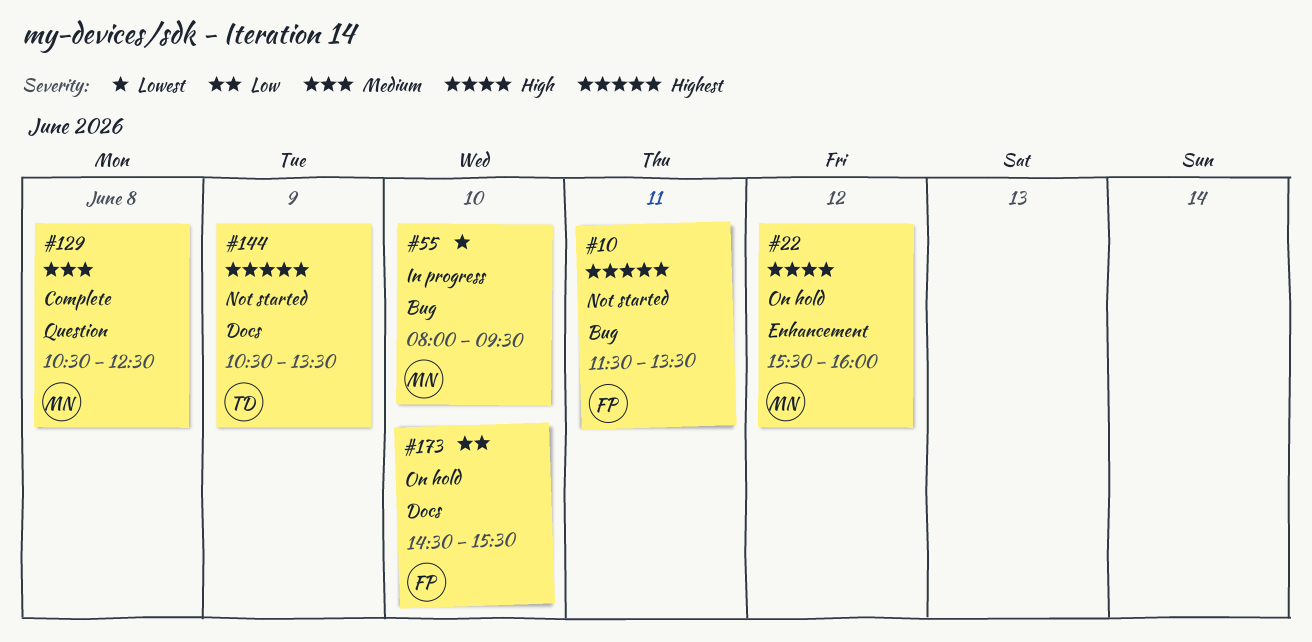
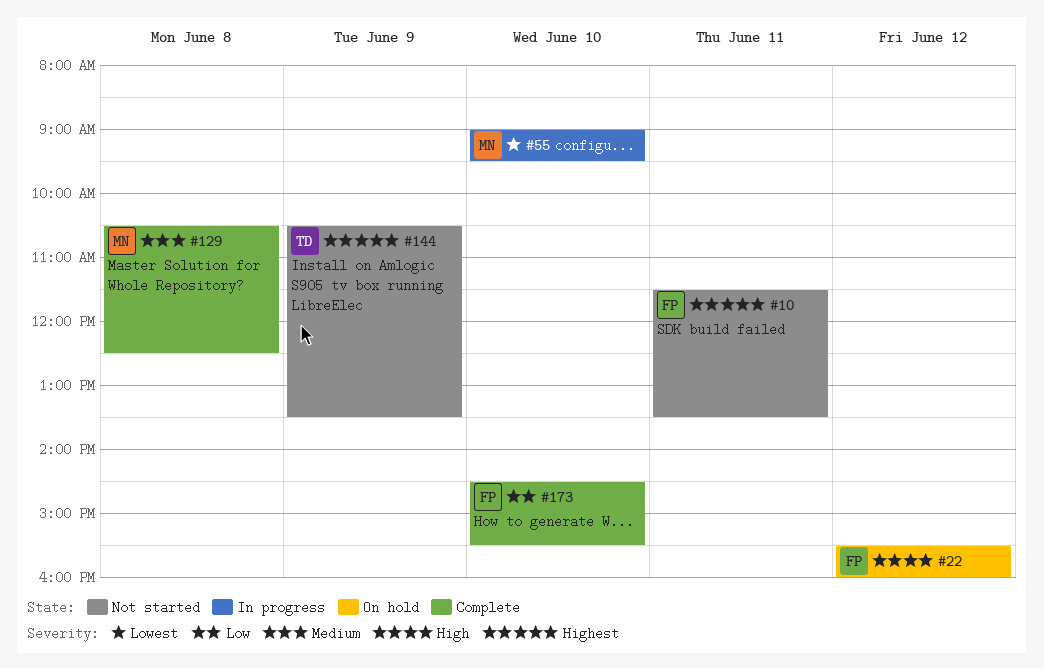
#22, owner: MN -> FP
#55, begins: 08:00 -> 09:00
#173, status: On hold -> Complete

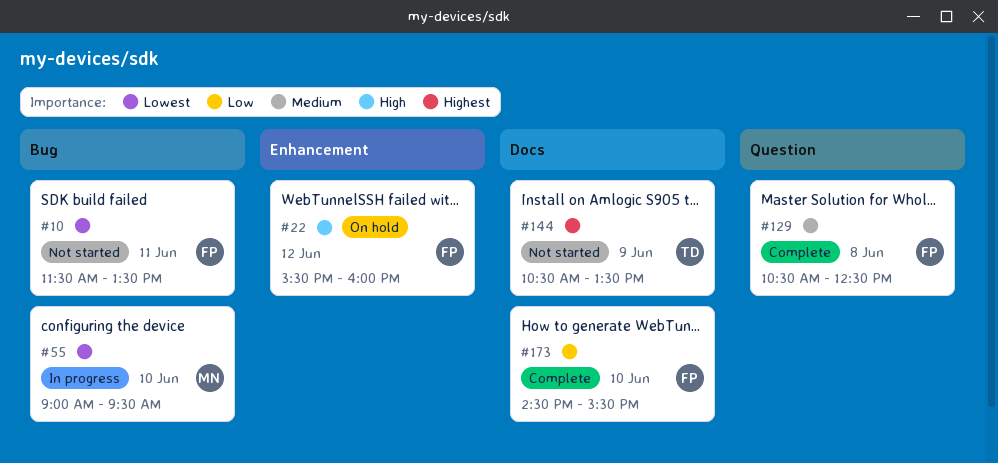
#10, priority: Highest -> Lowest
#129, owner: MN -> FP

